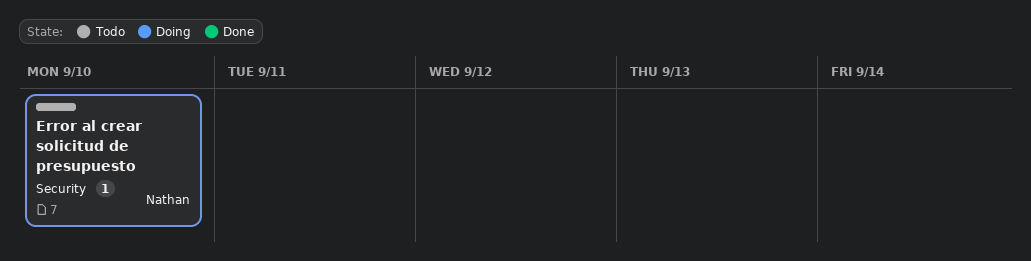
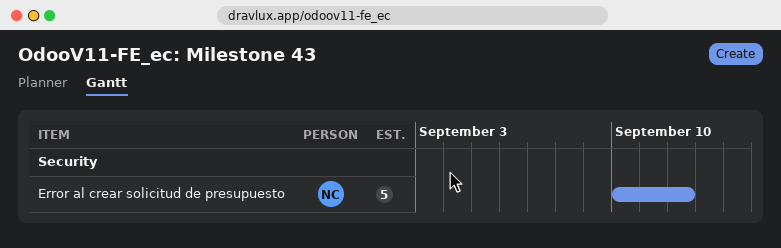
Error al crear solicitud de presupuesto, estimate: 1 -> 5
Error al crear solicitud de presupuesto, due: Sep 10 -> Sep 12

